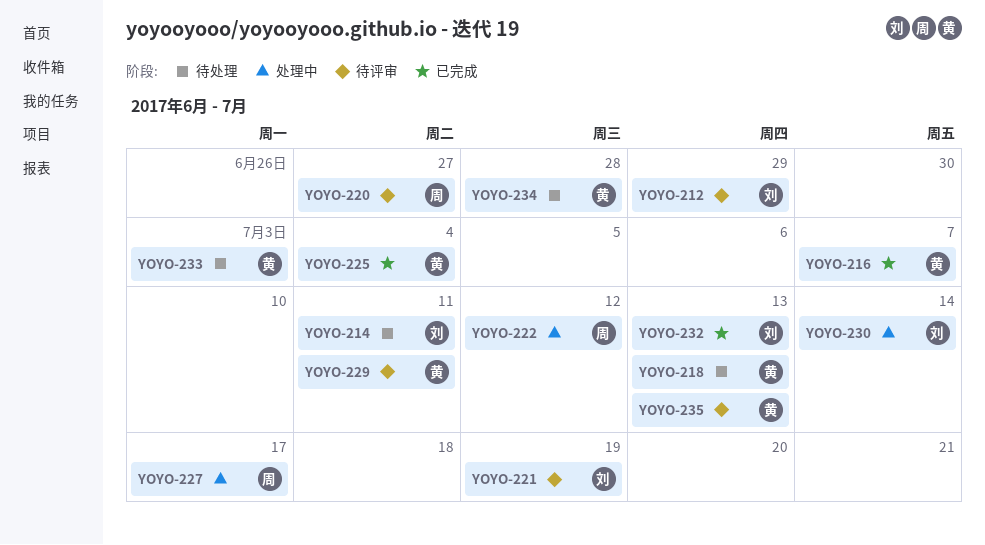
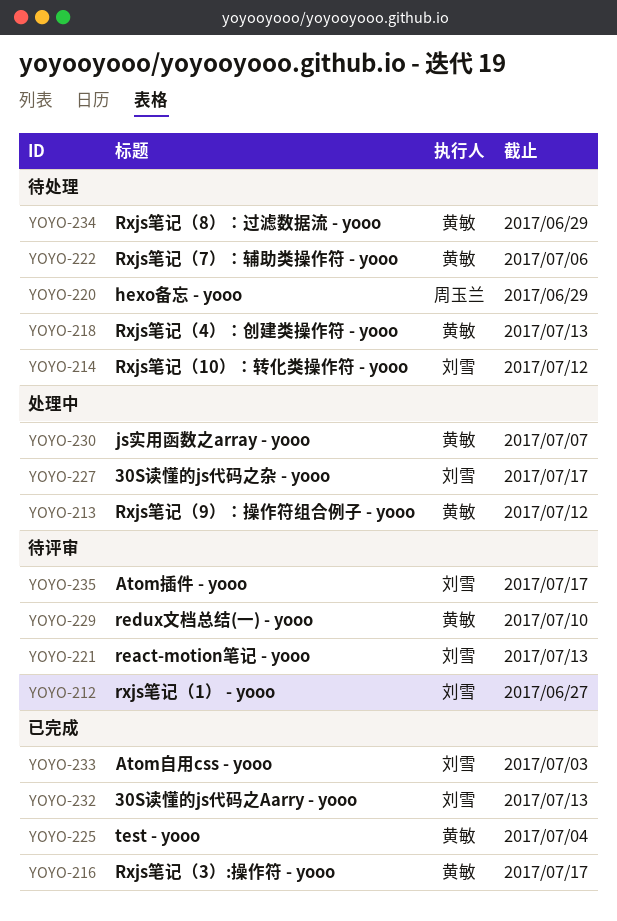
YOYO-212, due: Jun 29 -> Jun 27
YOYO-213: none -> present
YOYO-214, due: Jul 11 -> Jul 12
YOYO-216, due: Jul 7 -> Jul 17
YOYO-220, status: 待评审 -> 待处理
YOYO-220, due: Jun 27 -> Jun 29
YOYO-221, due: Jul 19 -> Jul 13
YOYO-222, status: 处理中 -> 待处理
YOYO-222, owner: 周玉兰 -> 黄敏
YOYO-222, due: Jul 12 -> Jul 6
YOYO-227, owner: 周玉兰 -> 刘雪
YOYO-229, due: Jul 11 -> Jul 10
YOYO-230, owner: 刘雪 -> 黄敏
YOYO-230, due: Jul 14 -> Jul 7
YOYO-233, status: 待处理 -> 已完成
YOYO-233, owner: 黄敏 -> 刘雪
YOYO-234, due: Jun 28 -> Jun 29
YOYO-235, owner: 黄敏 -> 刘雪
YOYO-235, due: Jul 13 -> Jul 17

